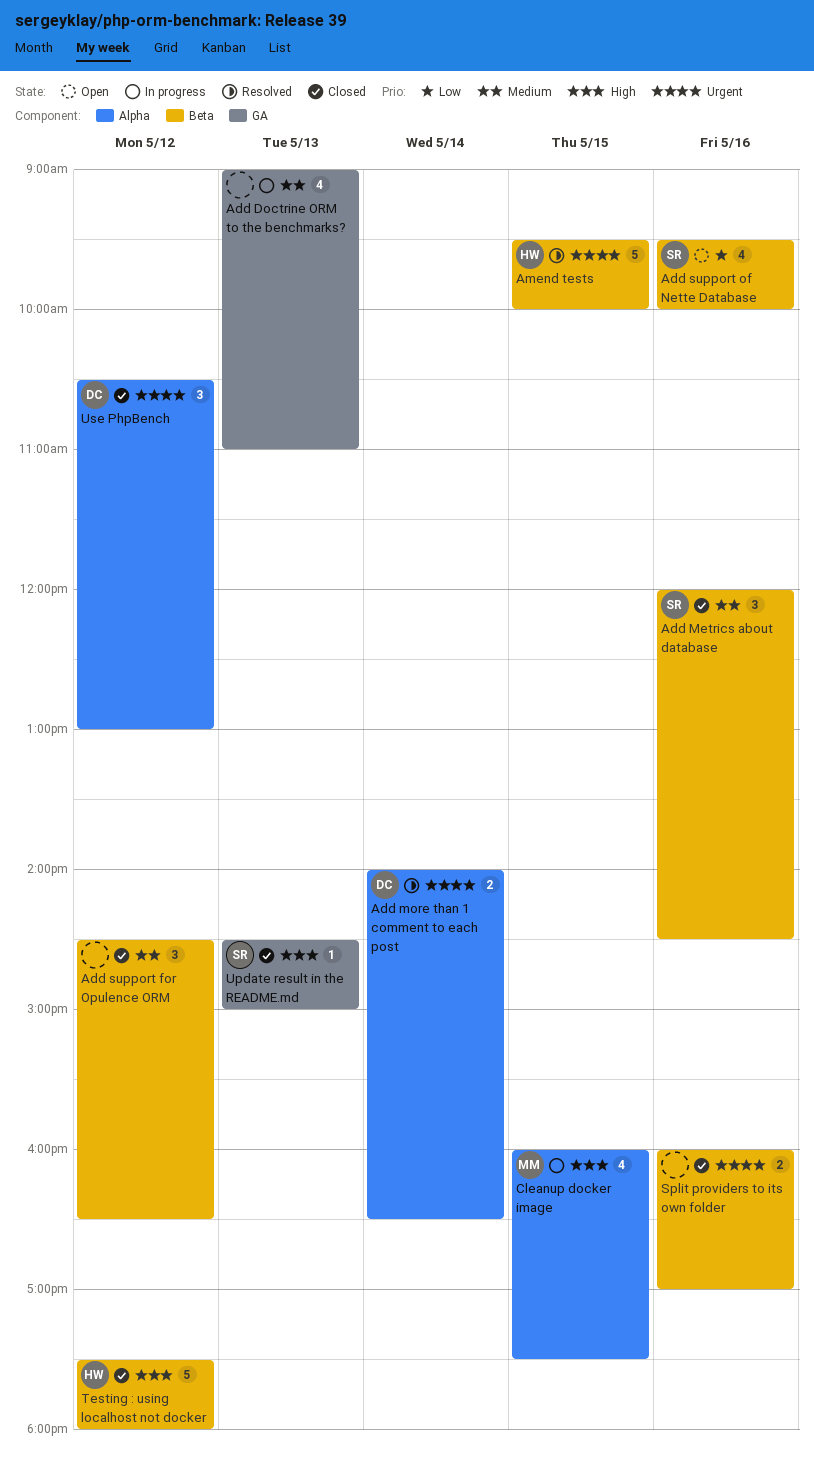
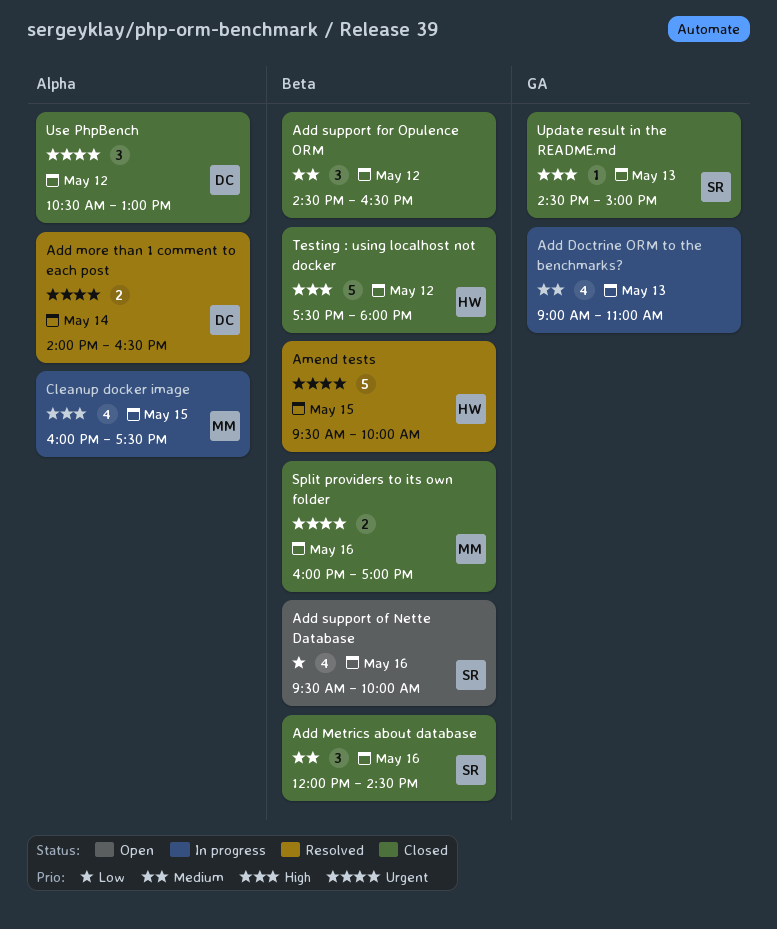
Split providers to its own folder, owner: none -> MM

